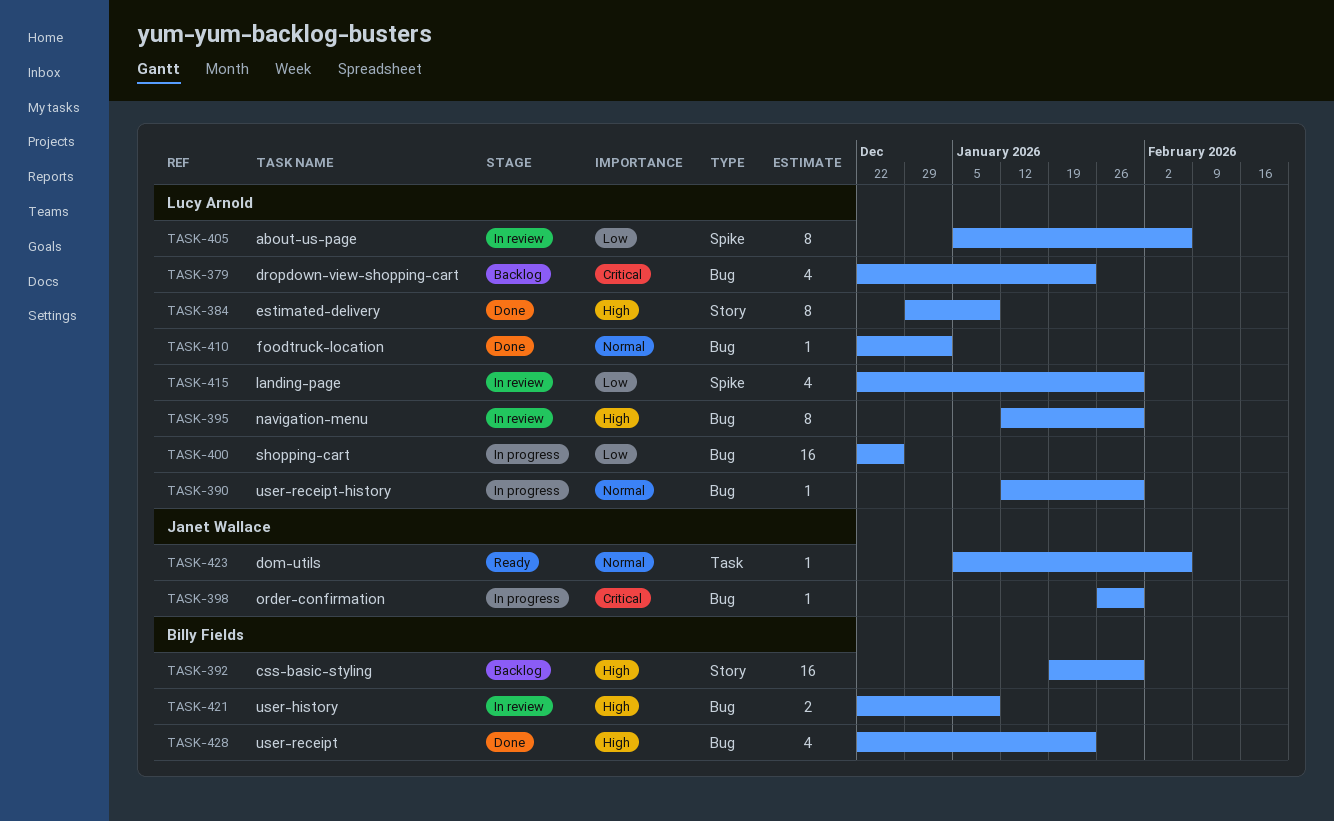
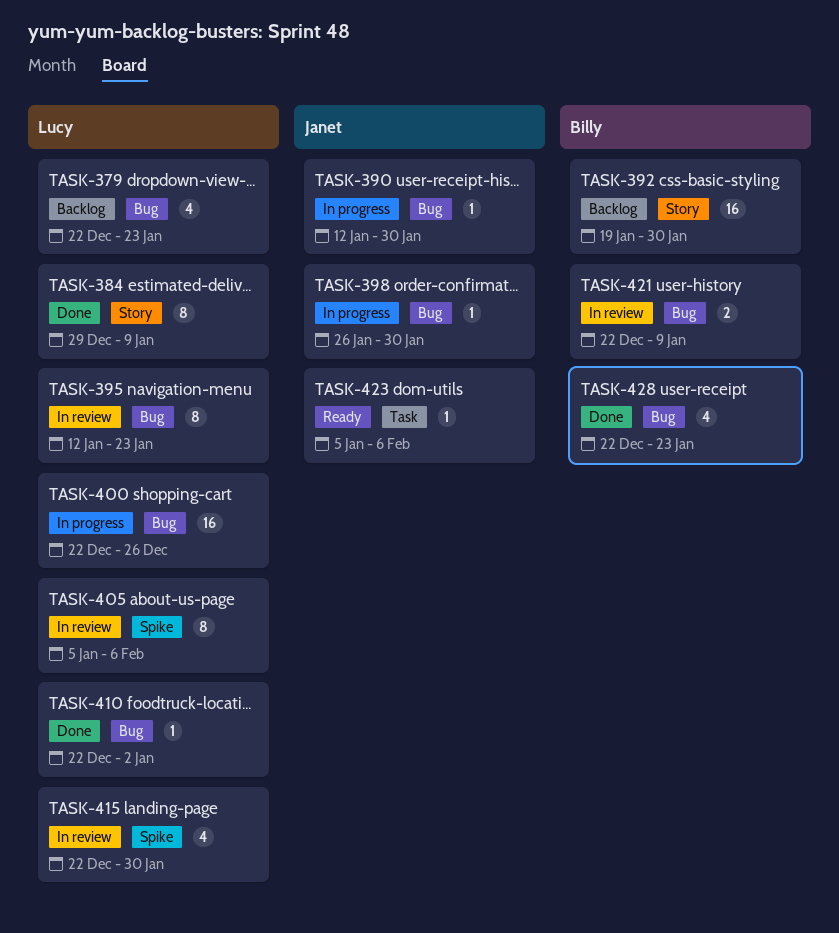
TASK-390, owner: Lucy Arnold -> Janet Wallace
TASK-395, due: Jan 30 -> Jan 23

